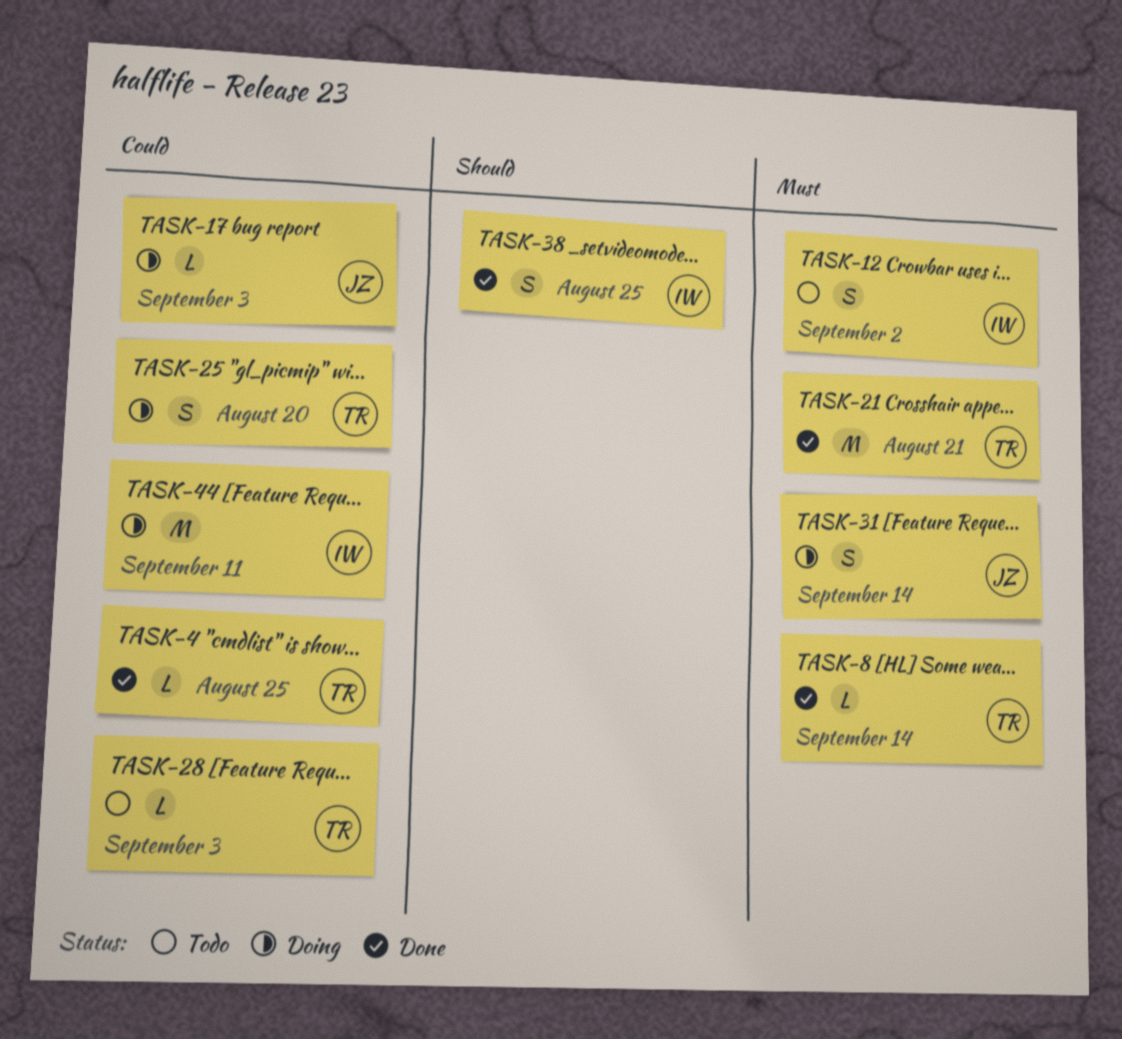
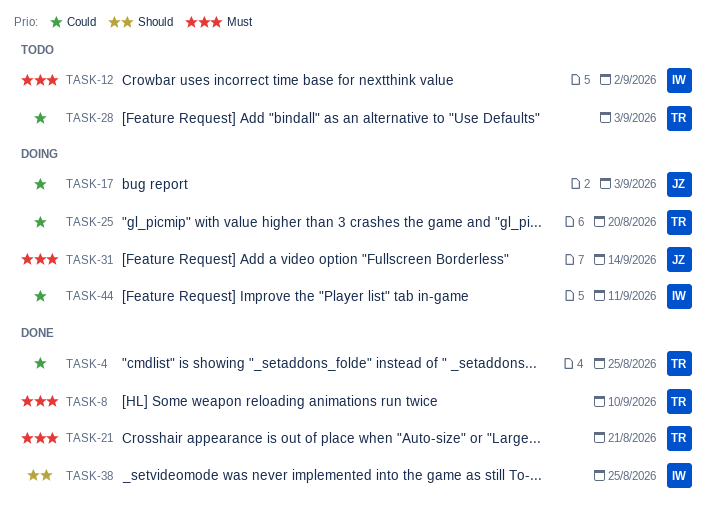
TASK-8, due: Sep 14 -> Sep 10

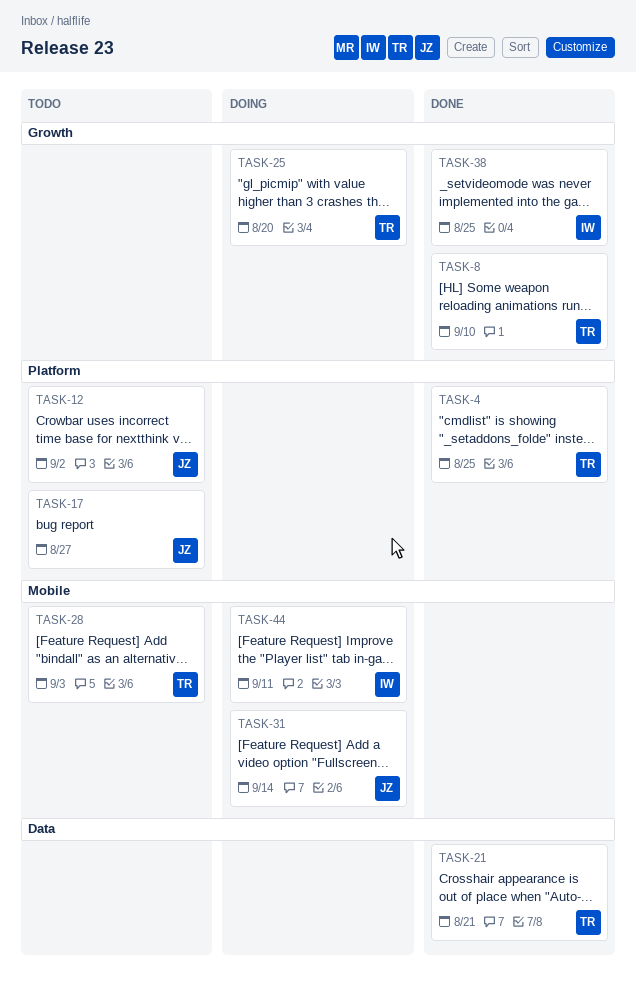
TASK-12, owner: IW -> JZ
TASK-17, status: Doing -> Todo
TASK-17, due: Sep 3 -> Aug 27

